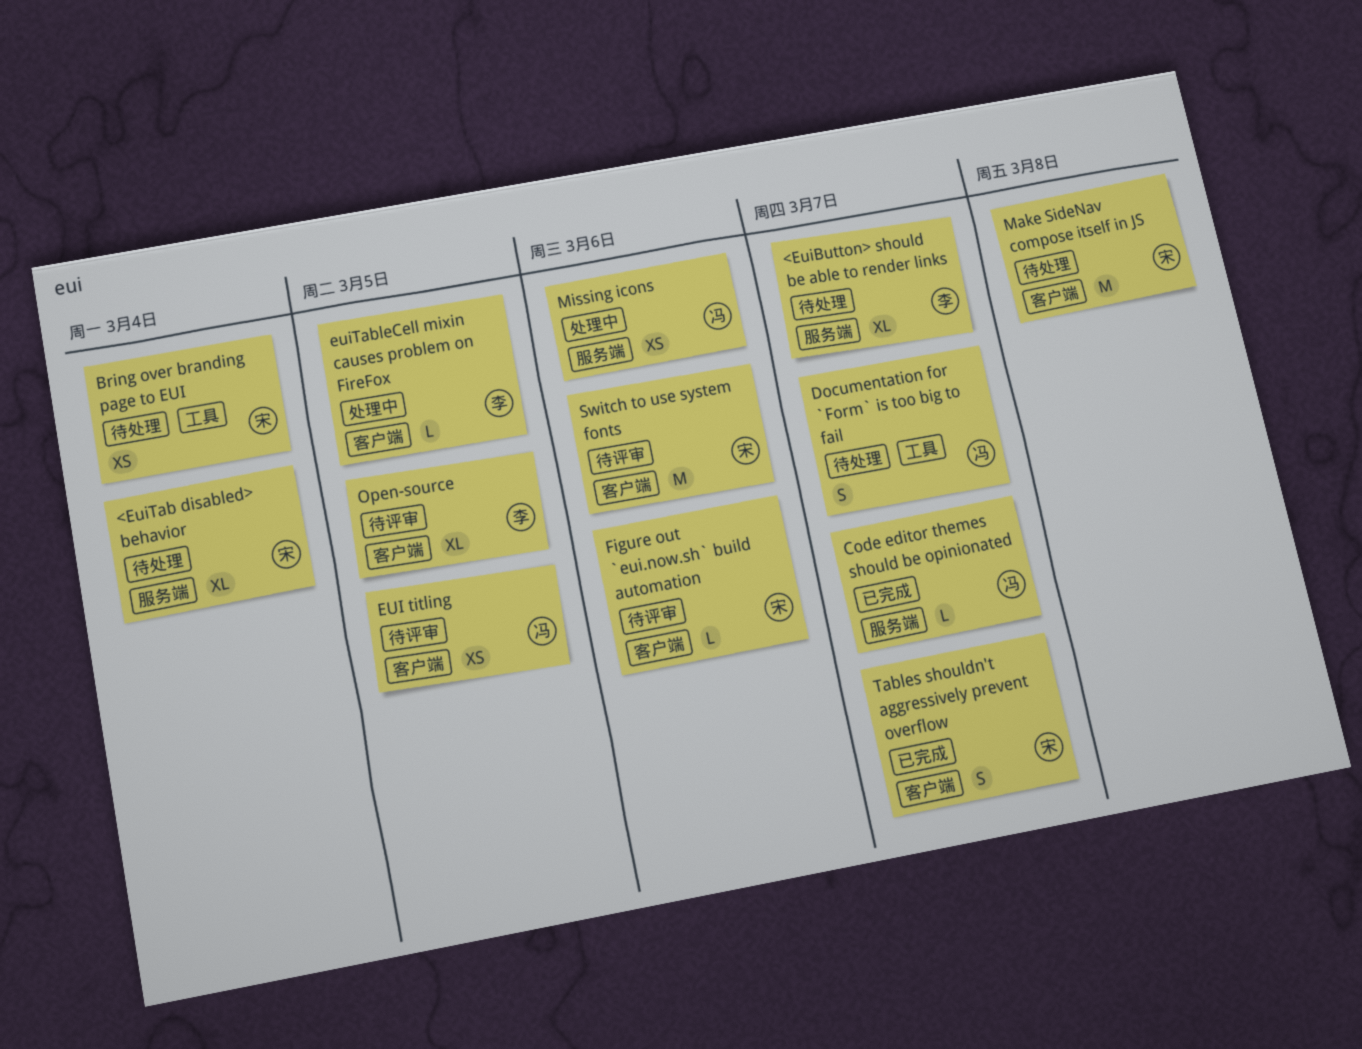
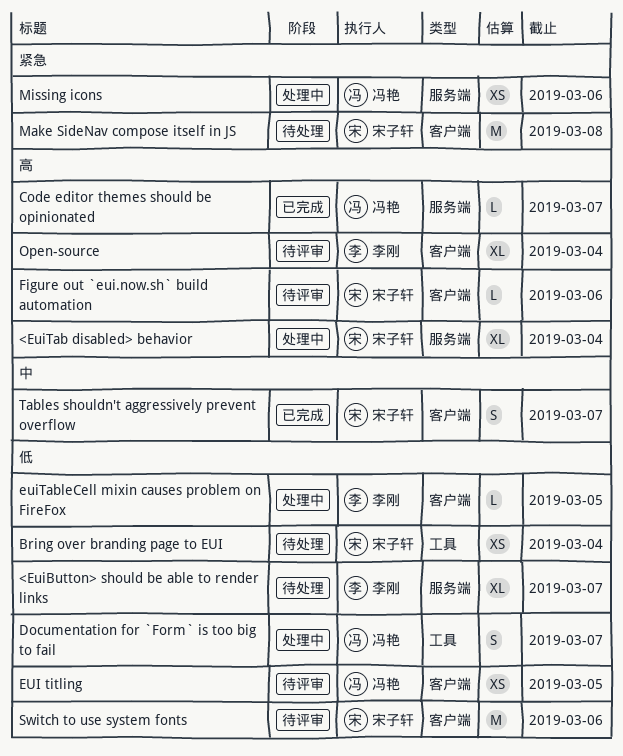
<EuiTab disabled> behavior, status: 待处理 -> 处理中
Documentation for `Form` is too big to fail, status: 待处理 -> 处理中
Open-source, due: Mar 5 -> Mar 4

